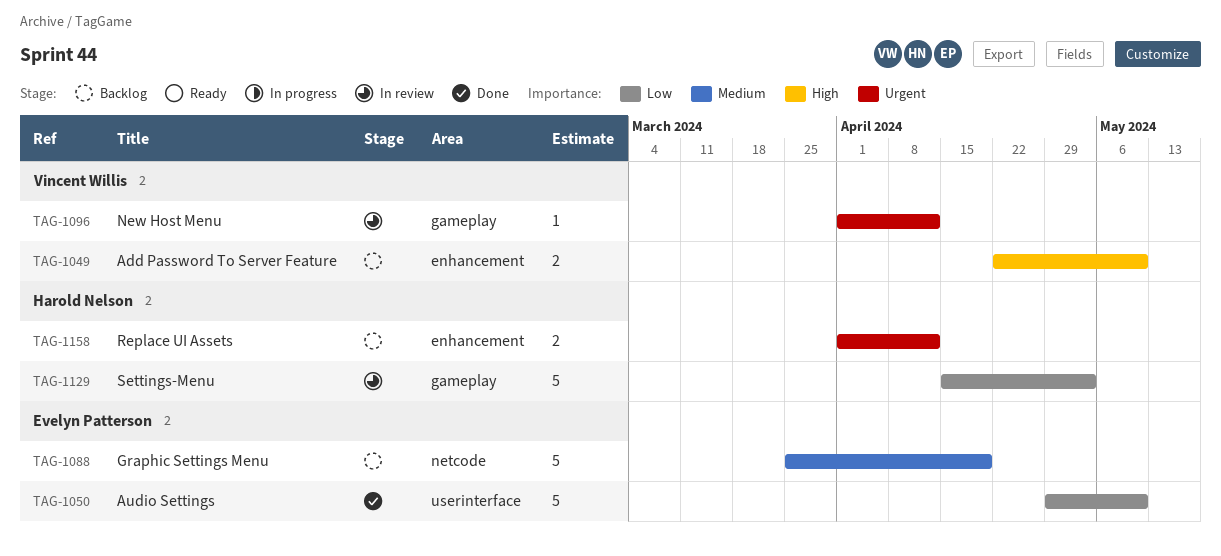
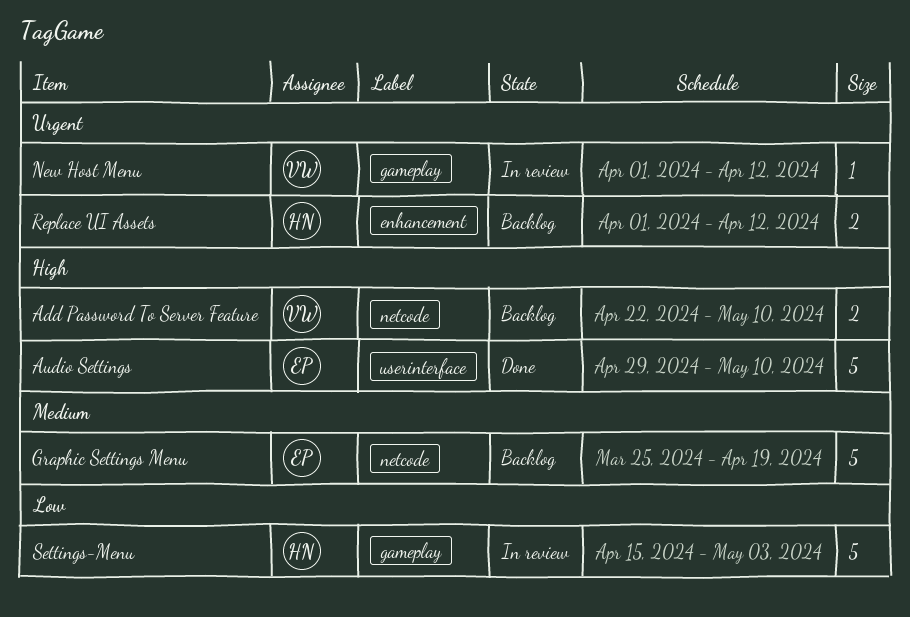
Add Password To Server Feature, label: enhancement -> netcode
Audio Settings, priority: Low -> High

